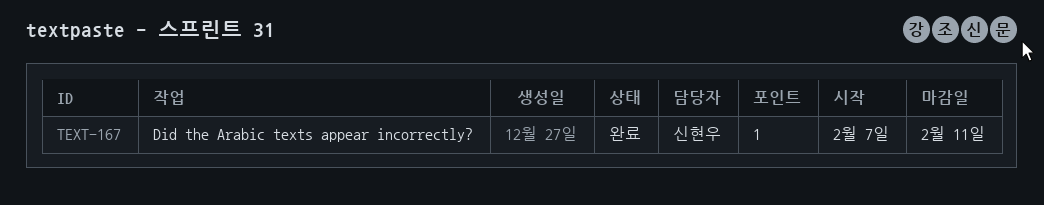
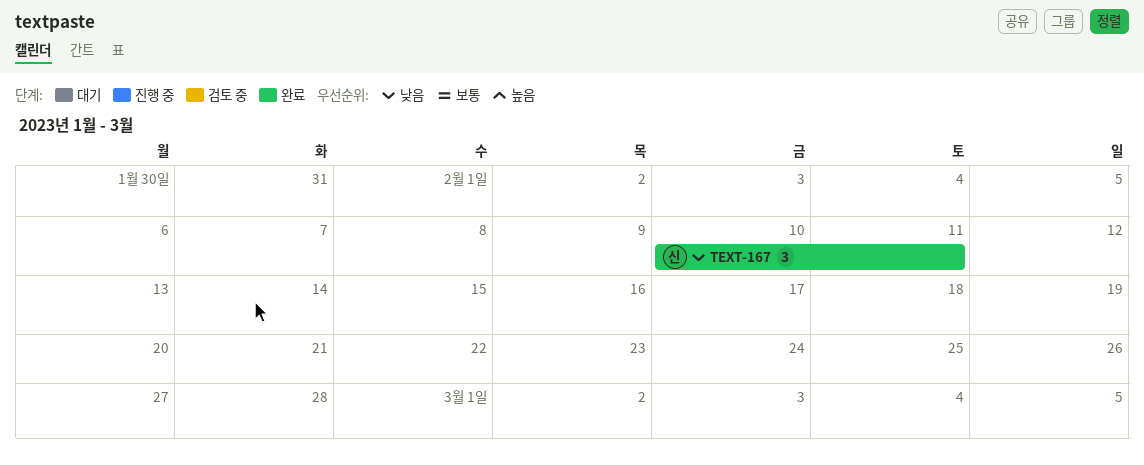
TEXT-167, estimate: 1 -> 3
TEXT-167, start: Feb 7 -> Feb 10

